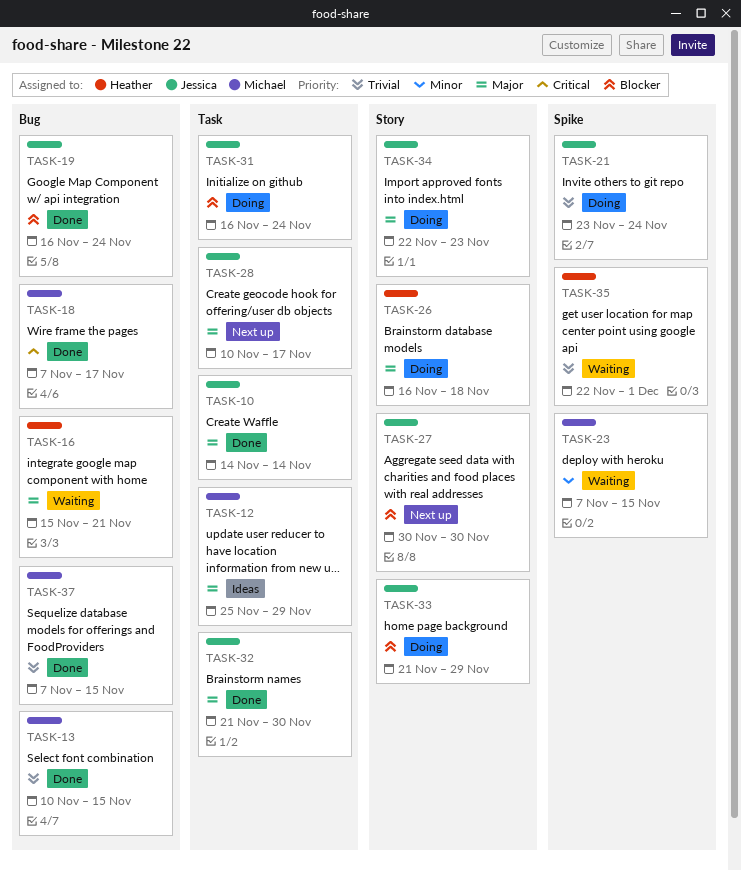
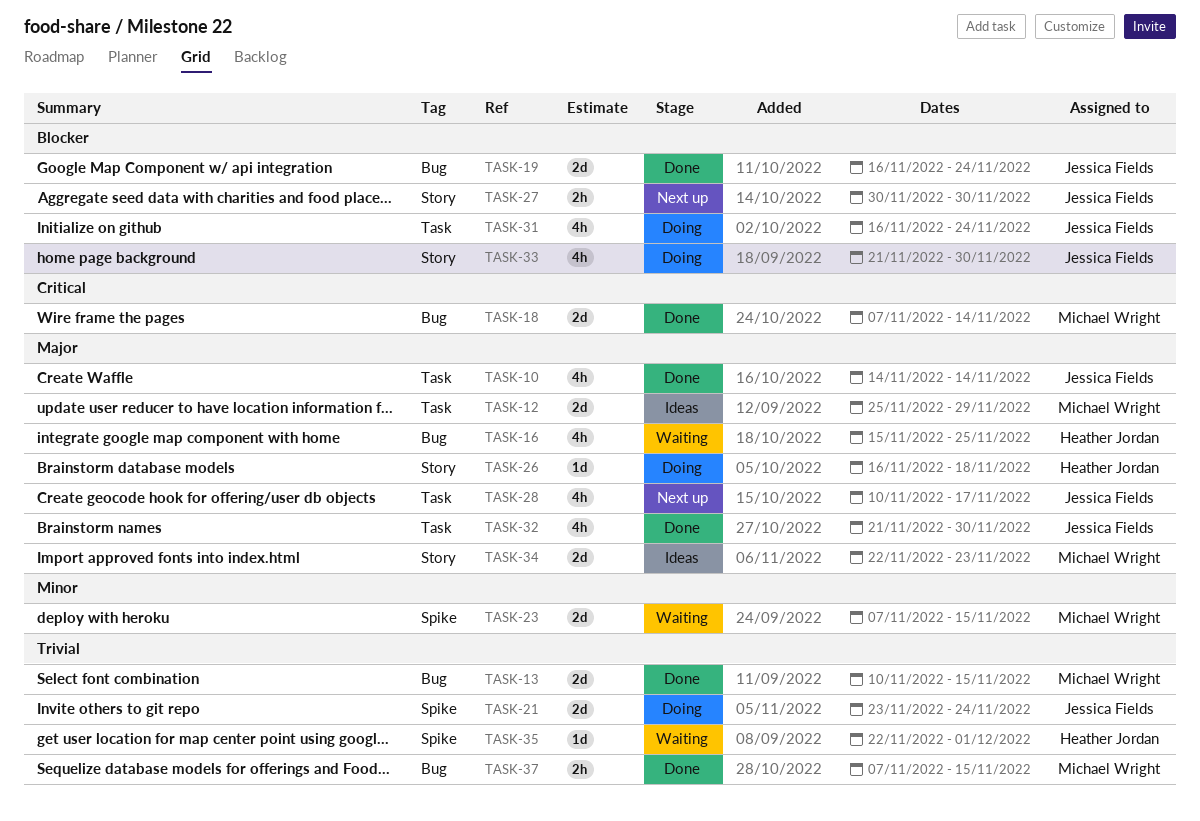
TASK-16, due: Nov 21 -> Nov 25
TASK-18, due: Nov 17 -> Nov 14
TASK-33, due: Nov 29 -> Nov 30
TASK-34, status: Doing -> Ideas
TASK-34, owner: Jessica Fields -> Michael Wright

